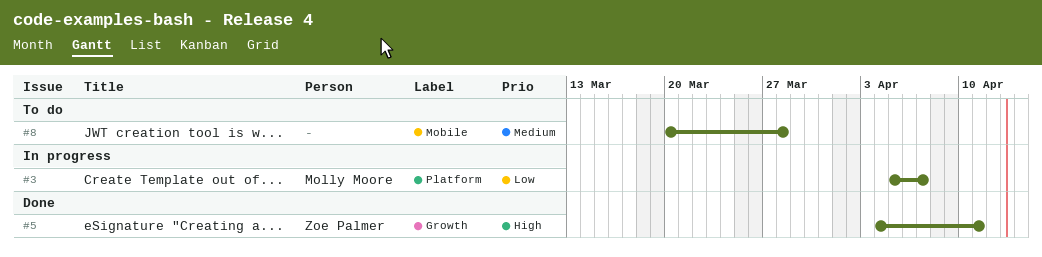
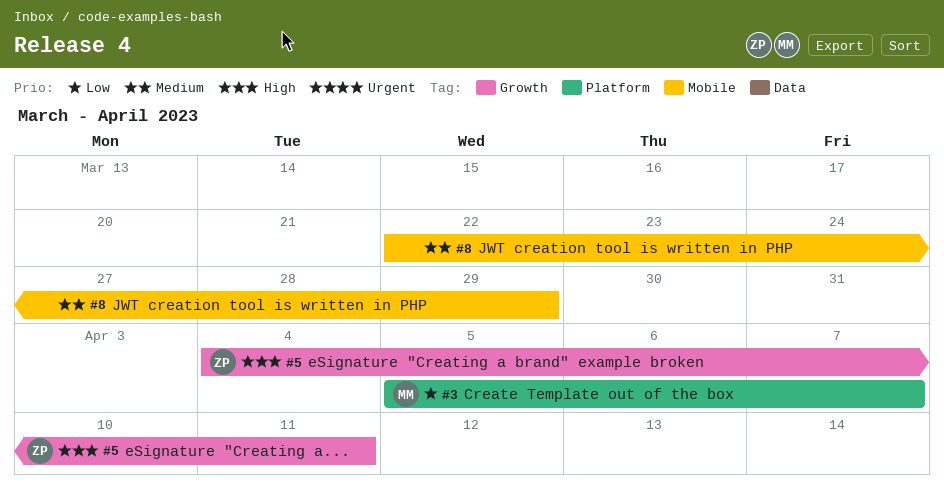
#8, start: Mar 20 -> Mar 22
#8, due: Mar 28 -> Mar 29

